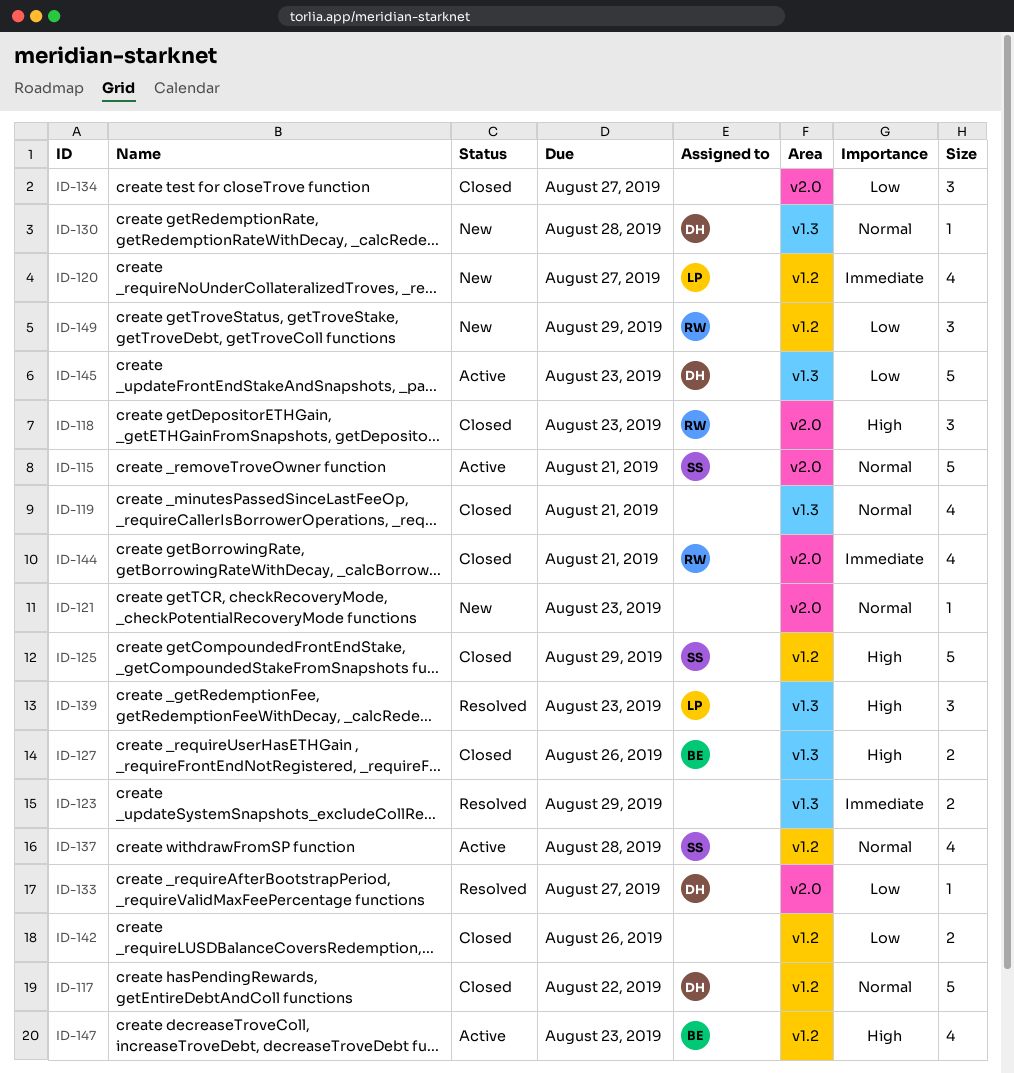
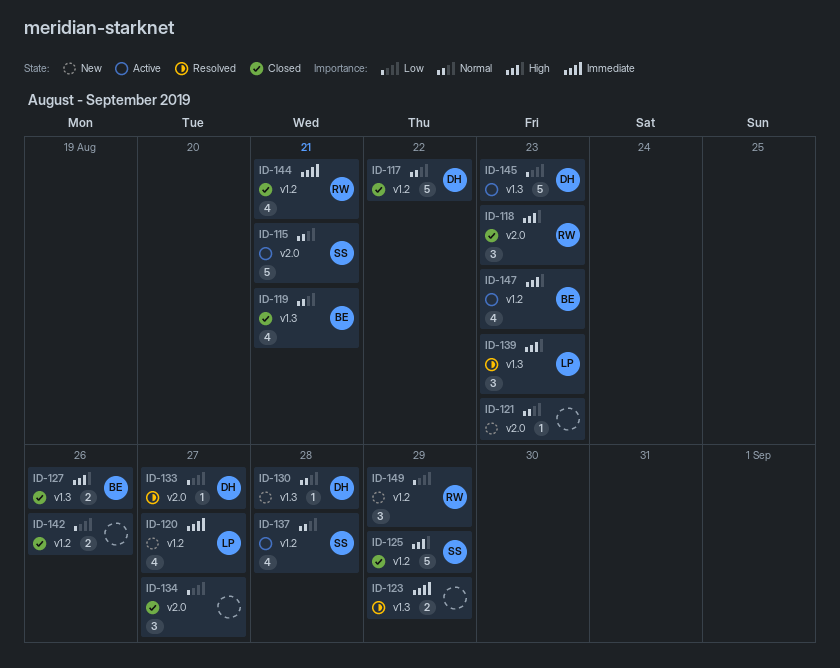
ID-119, owner: none -> BE
ID-144, label: v2.0 -> v1.2

